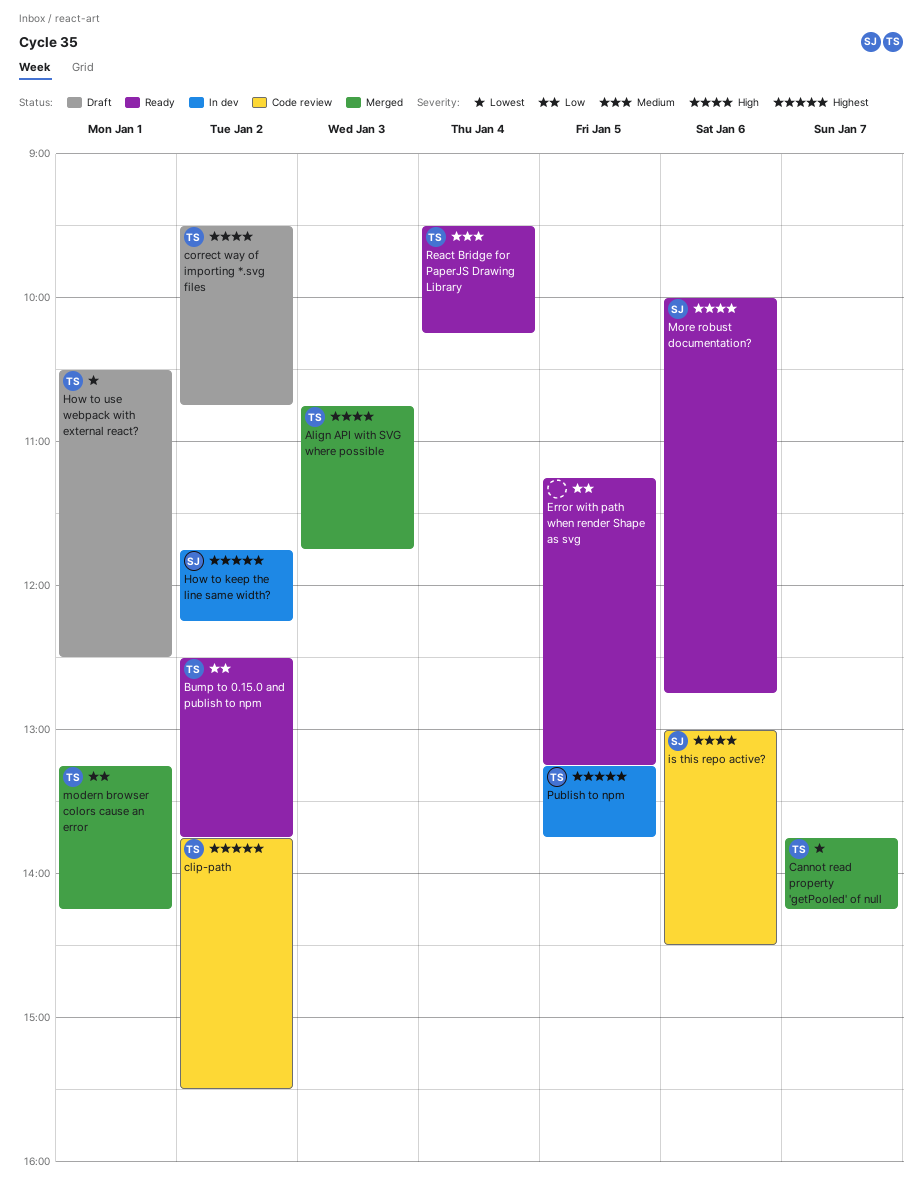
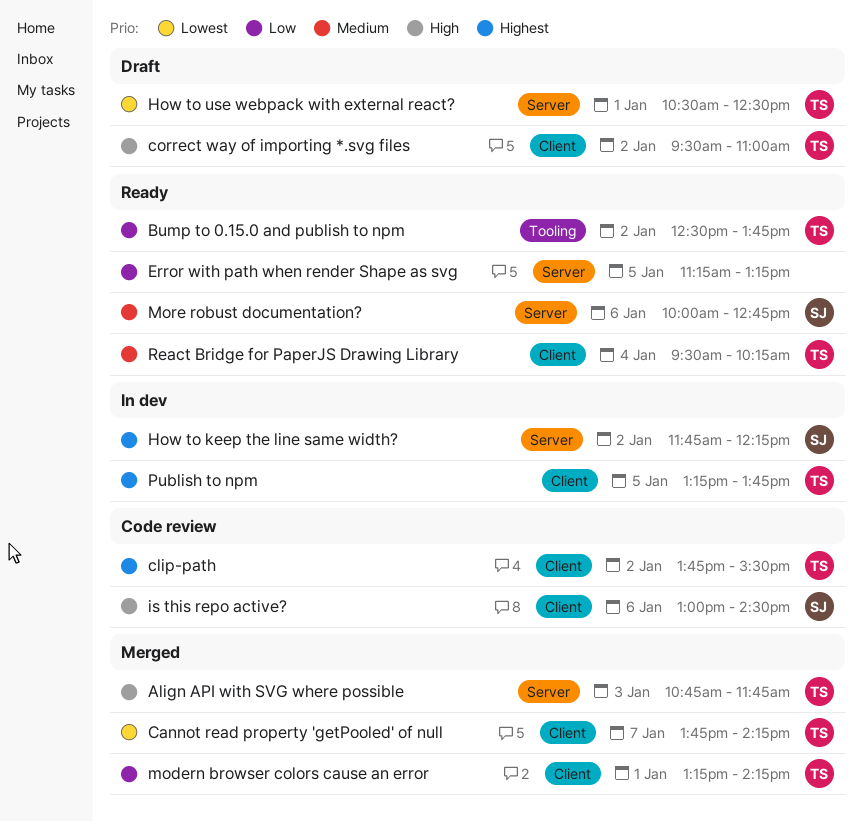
correct way of importing *.svg files, ends: 10:45 -> 11:00
More robust documentation?, priority: High -> Medium

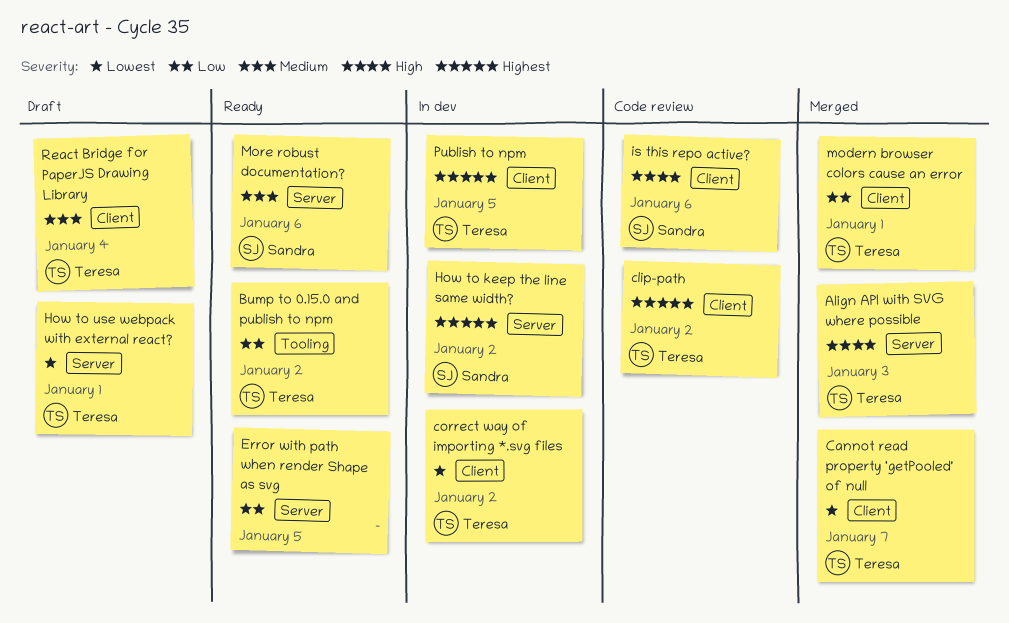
correct way of importing *.svg files, status: Draft -> In dev
correct way of importing *.svg files, priority: High -> Lowest
React Bridge for PaperJS Drawing Library, status: Ready -> Draft

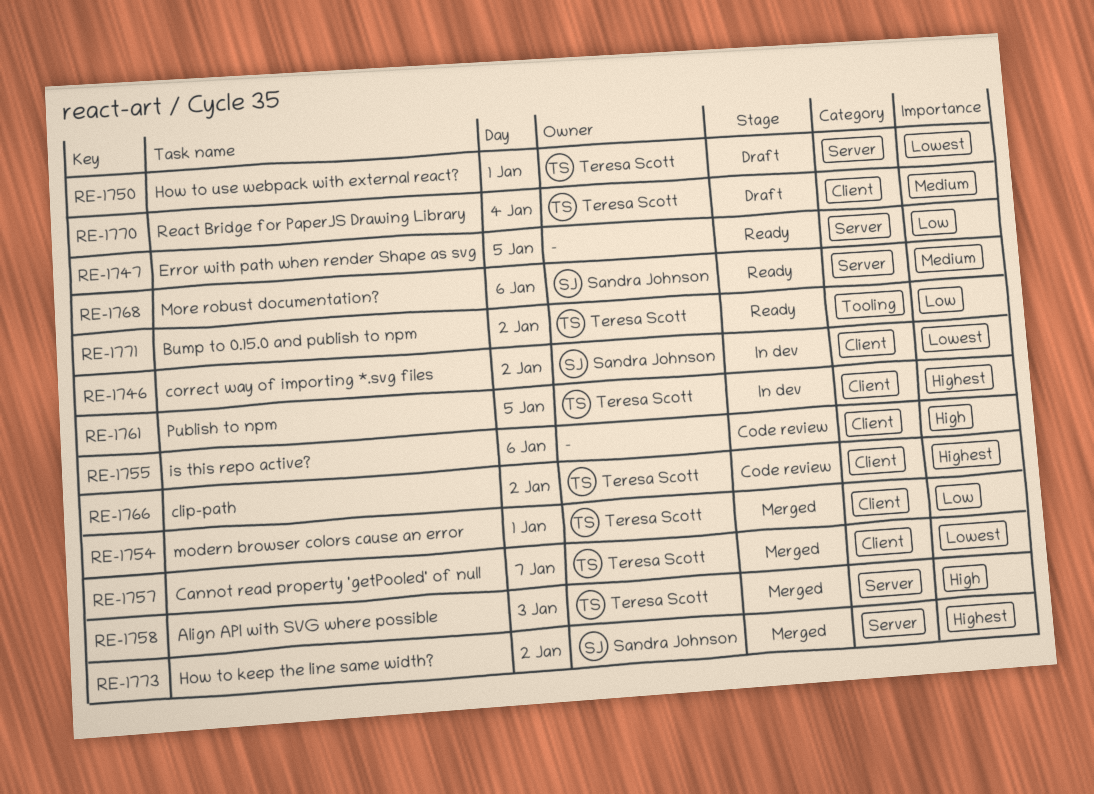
correct way of importing *.svg files, owner: Teresa Scott -> Sandra Johnson
How to keep the line same width?, status: In dev -> Merged
is this repo active?, owner: Sandra Johnson -> none

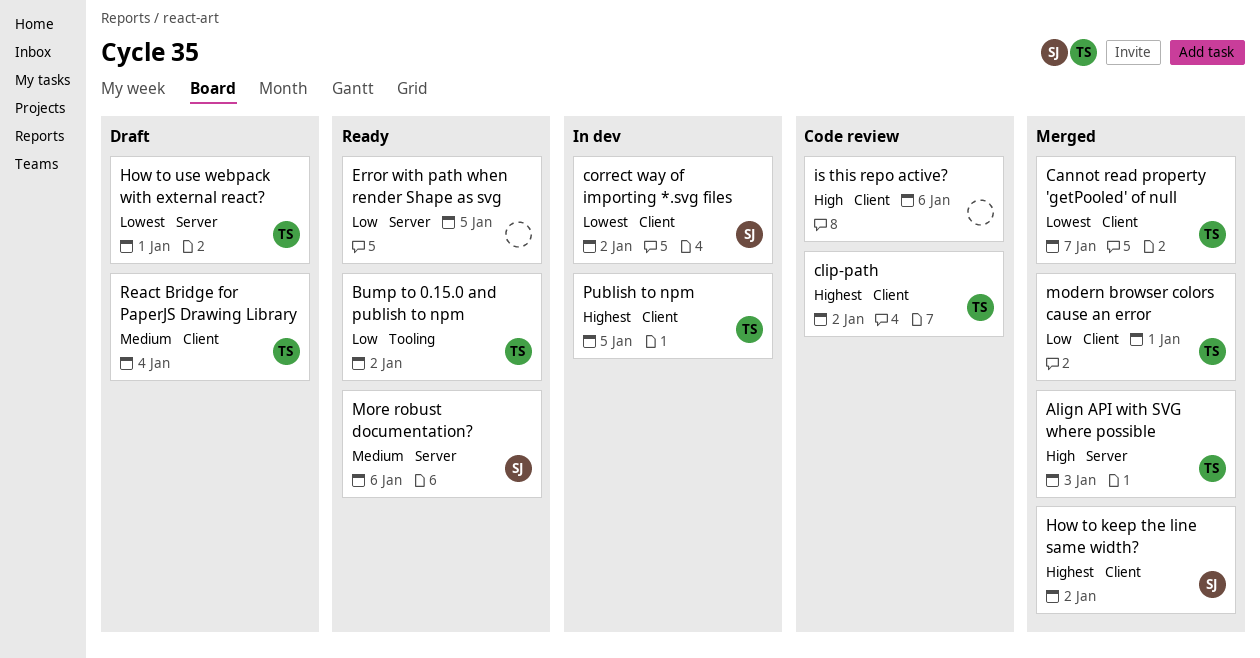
How to keep the line same width?, label: Server -> Client

